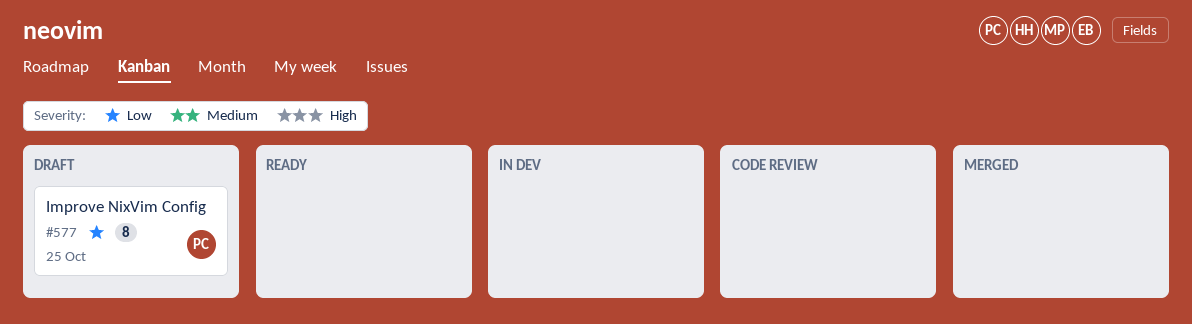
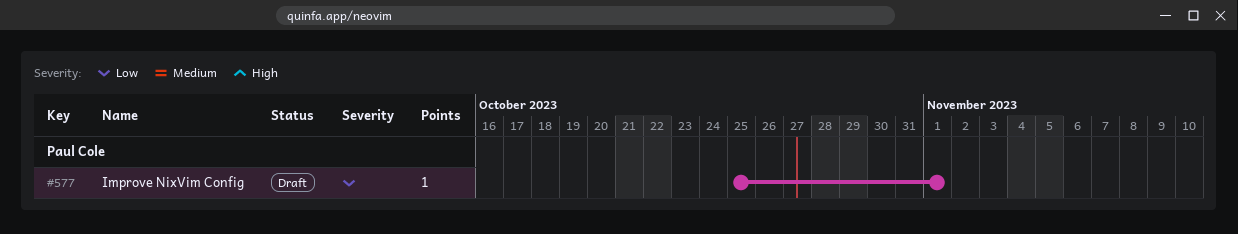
#577, estimate: 8 -> 1
#577, due: Oct 25 -> Nov 1

